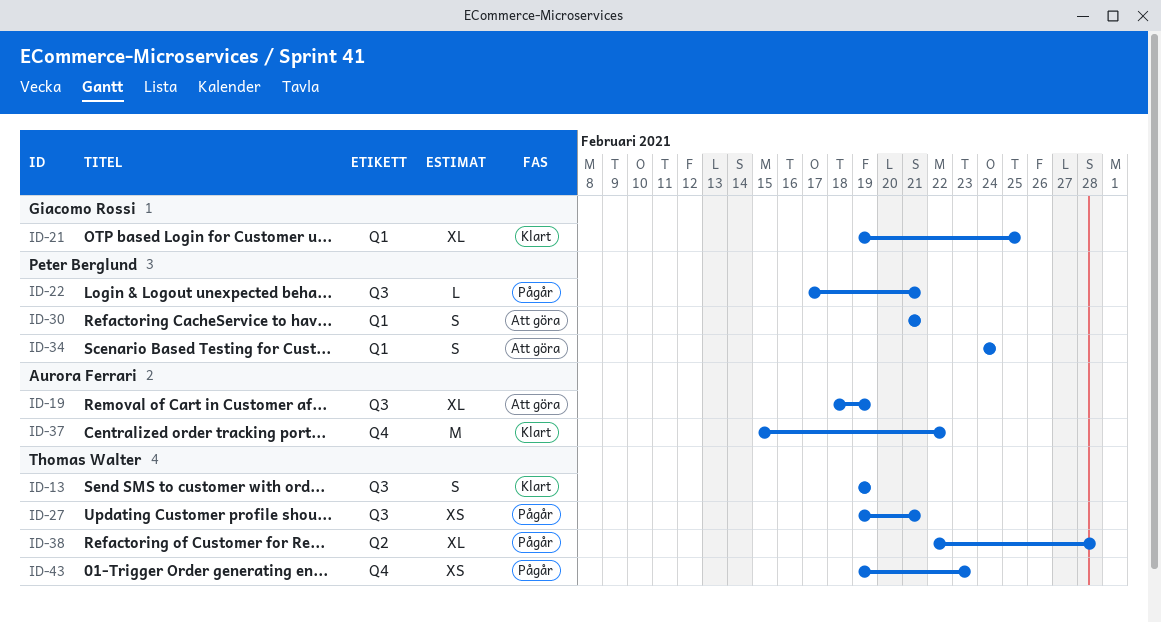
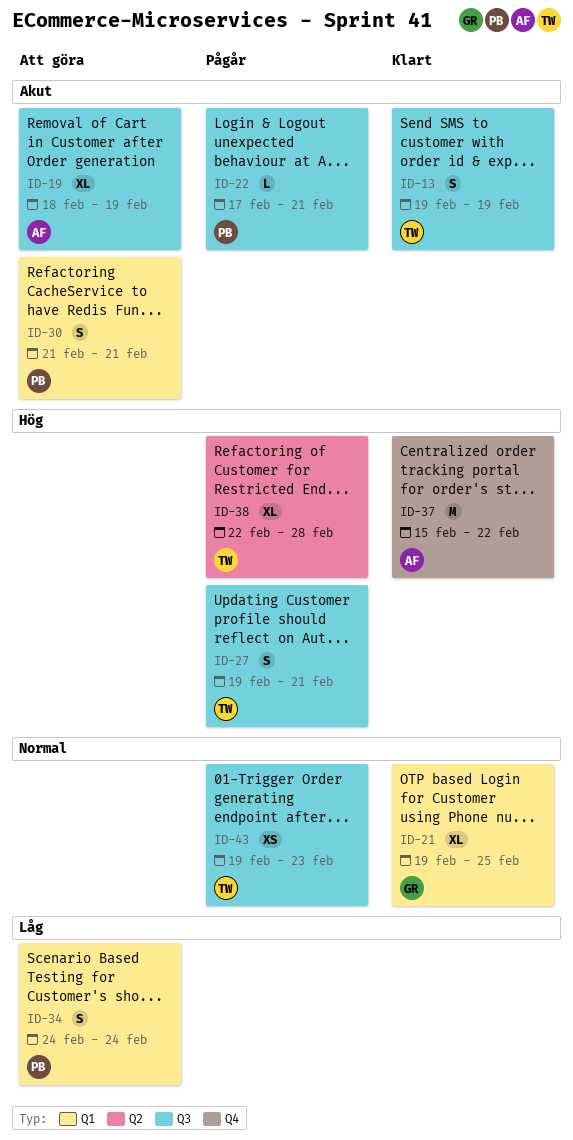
ID-27, estimate: XS -> S
ID-43, label: Q4 -> Q3

